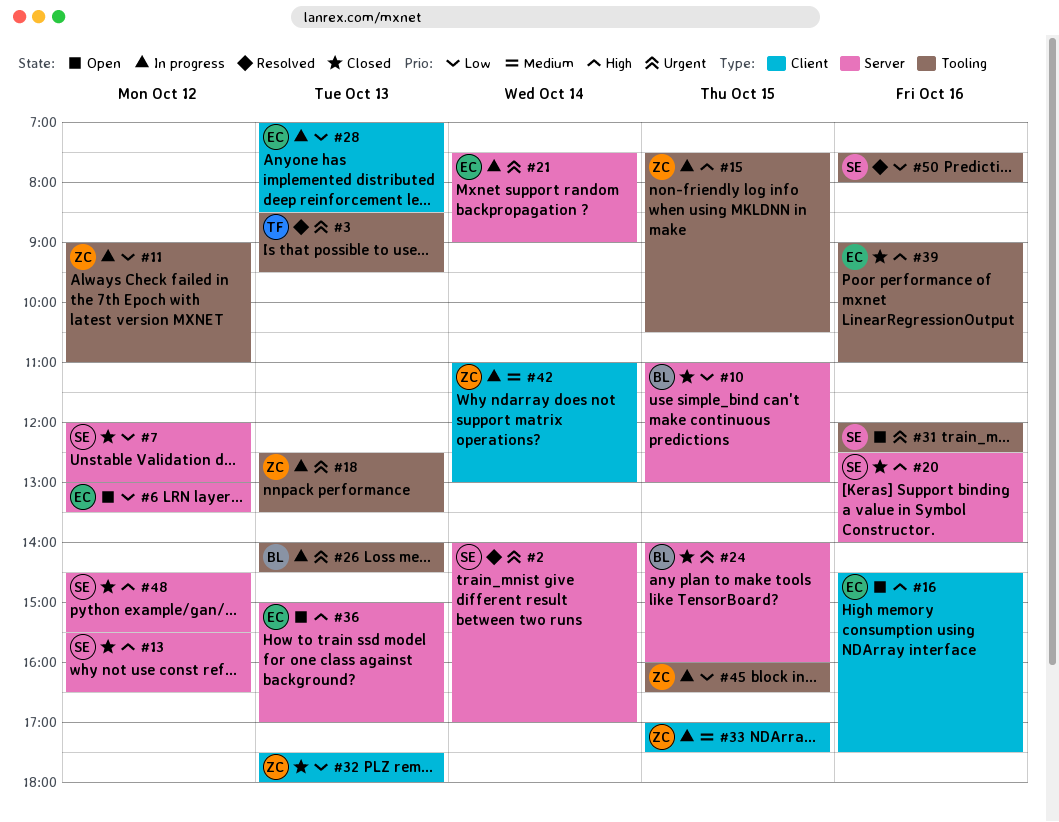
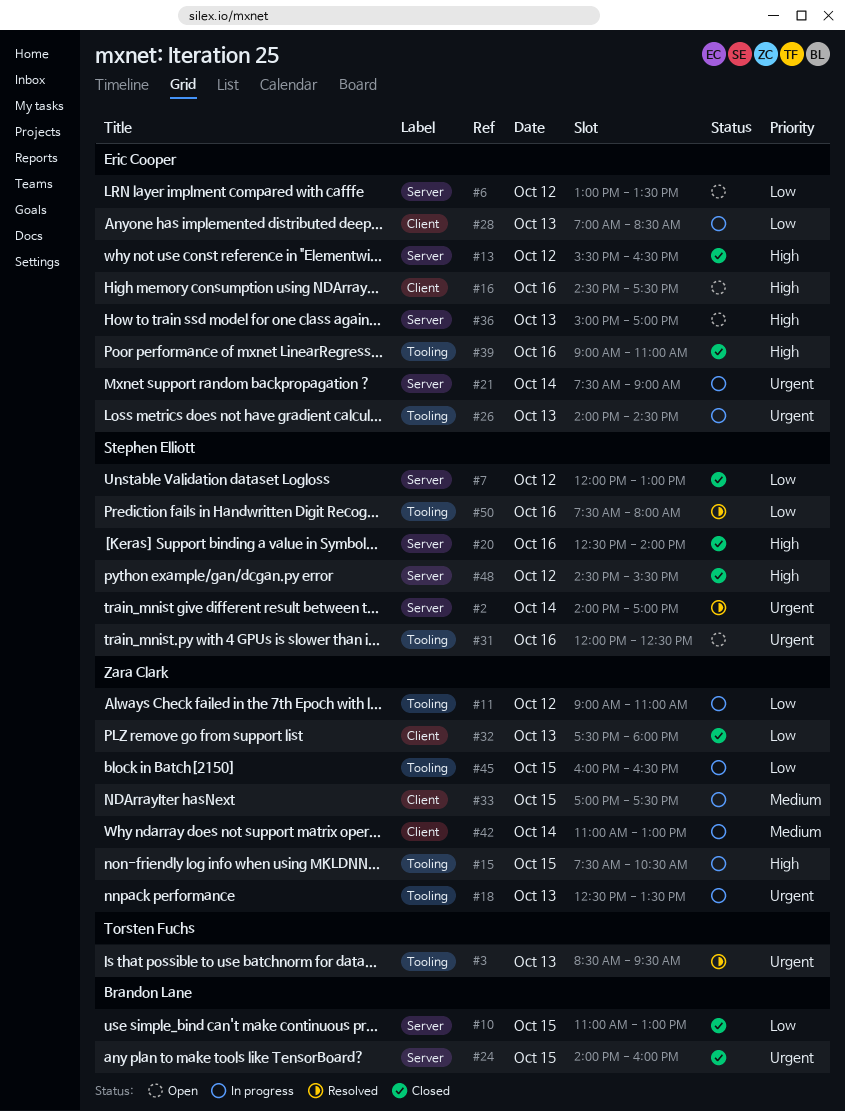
#13, owner: Stephen Elliott -> Eric Cooper
#26, owner: Brandon Lane -> Eric Cooper

